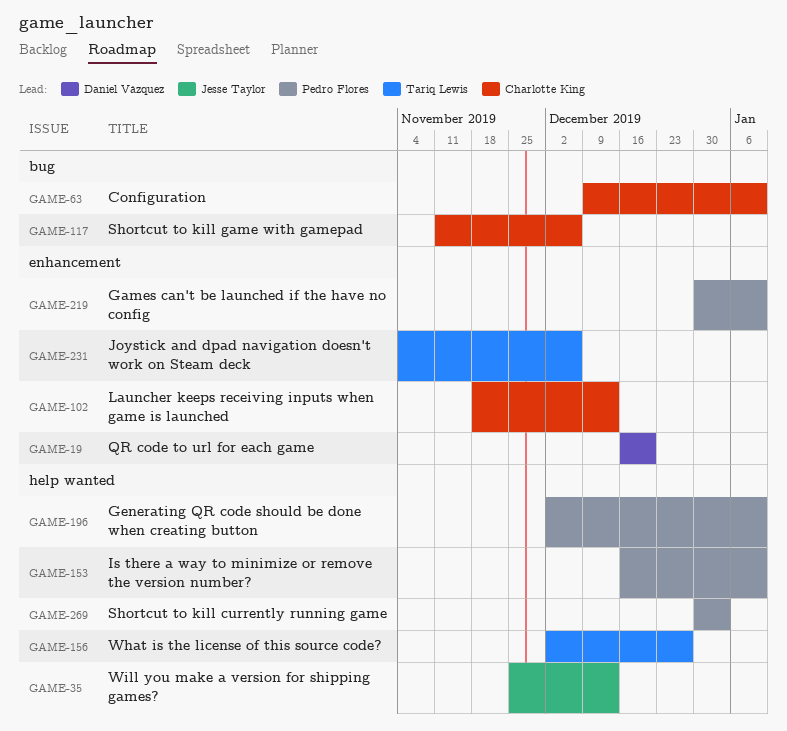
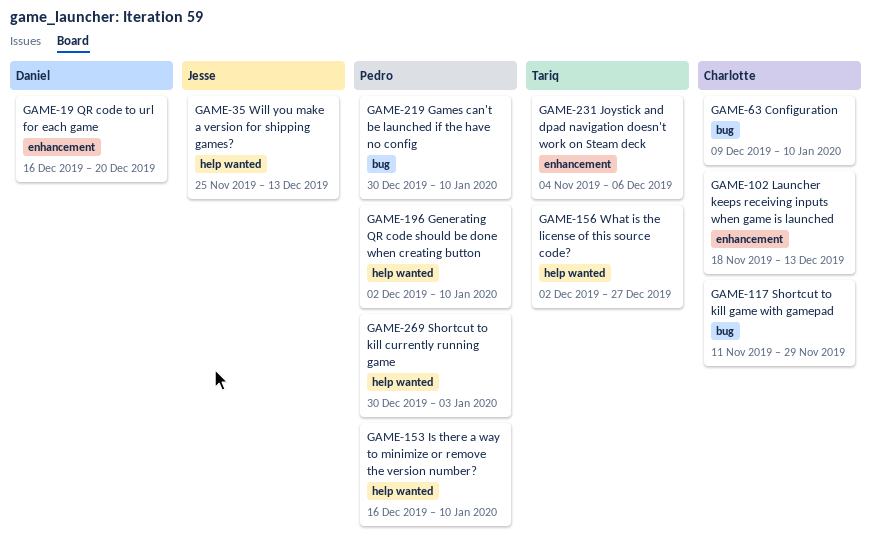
GAME-117, due: Dec 6 -> Nov 29
GAME-219, label: enhancement -> bug

